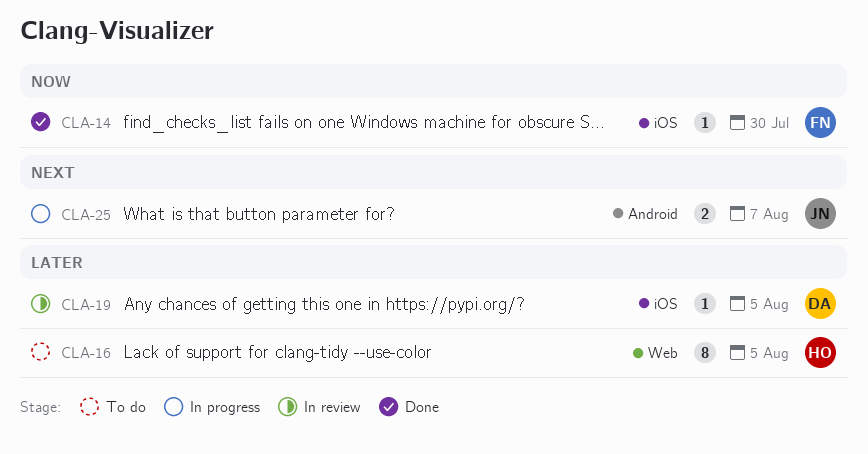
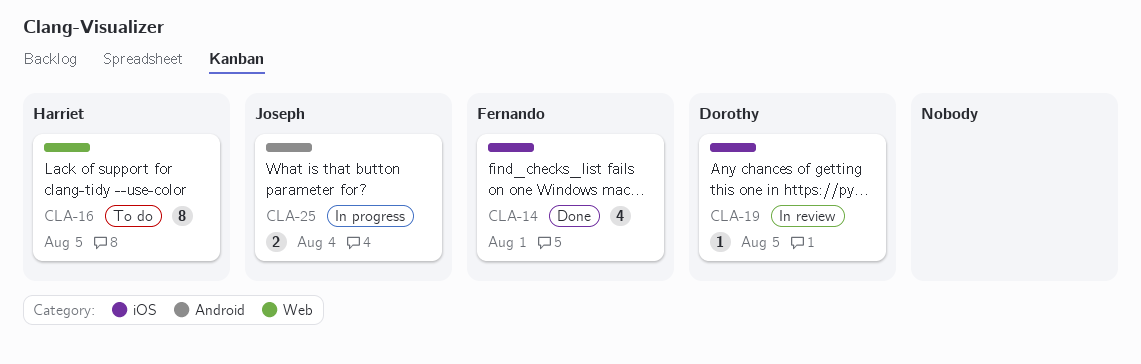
CLA-14, estimate: 1 -> 4
CLA-14, due: Jul 30 -> Aug 1
CLA-25, due: Aug 7 -> Aug 4

